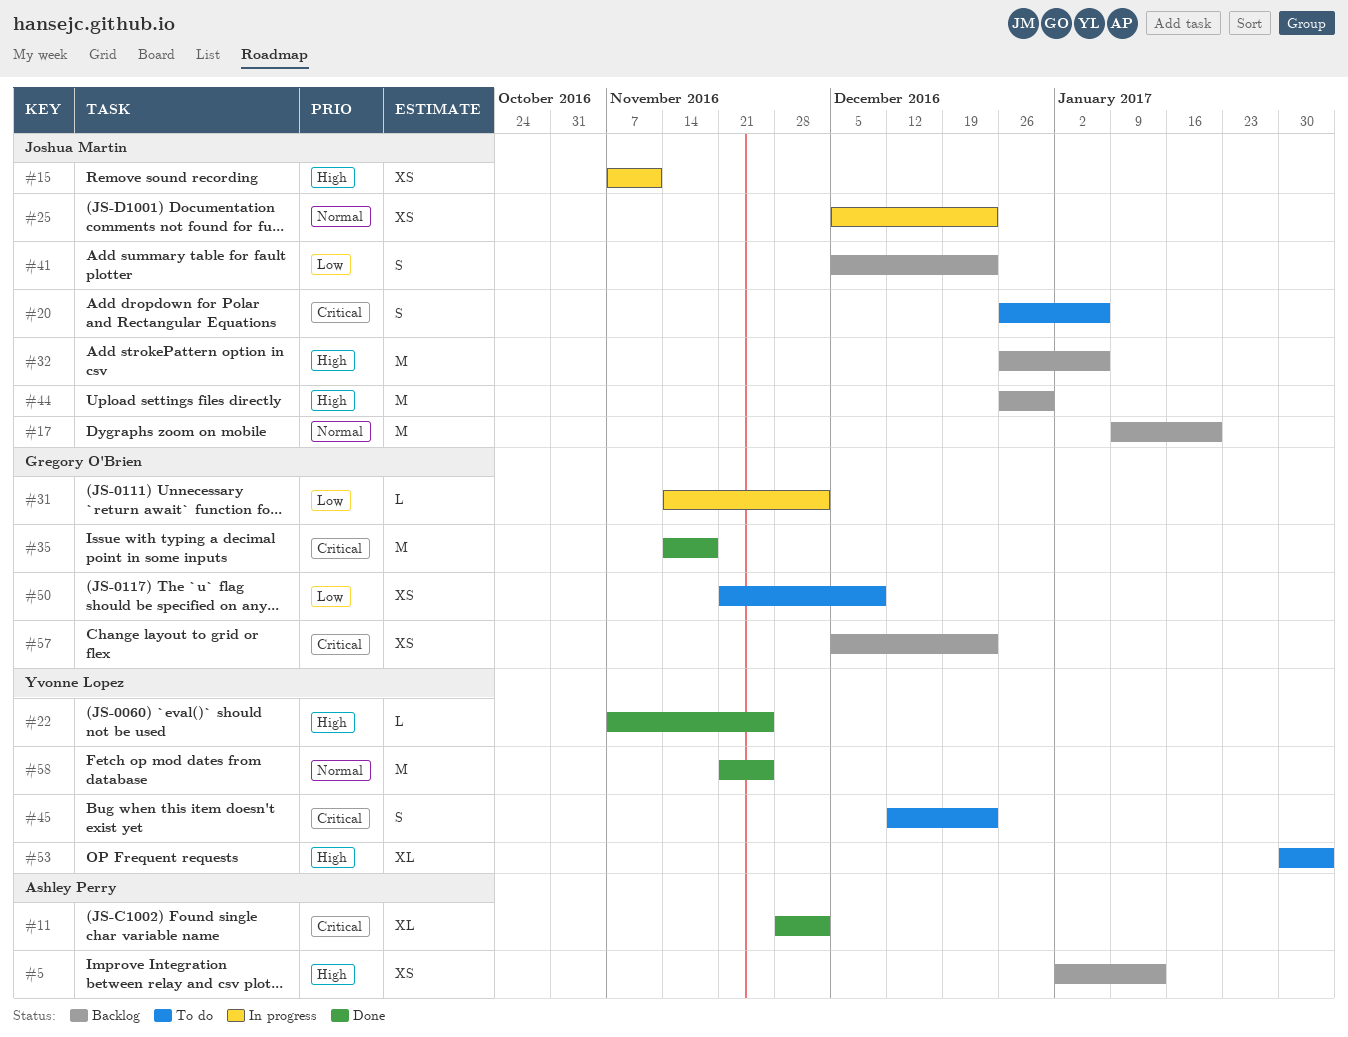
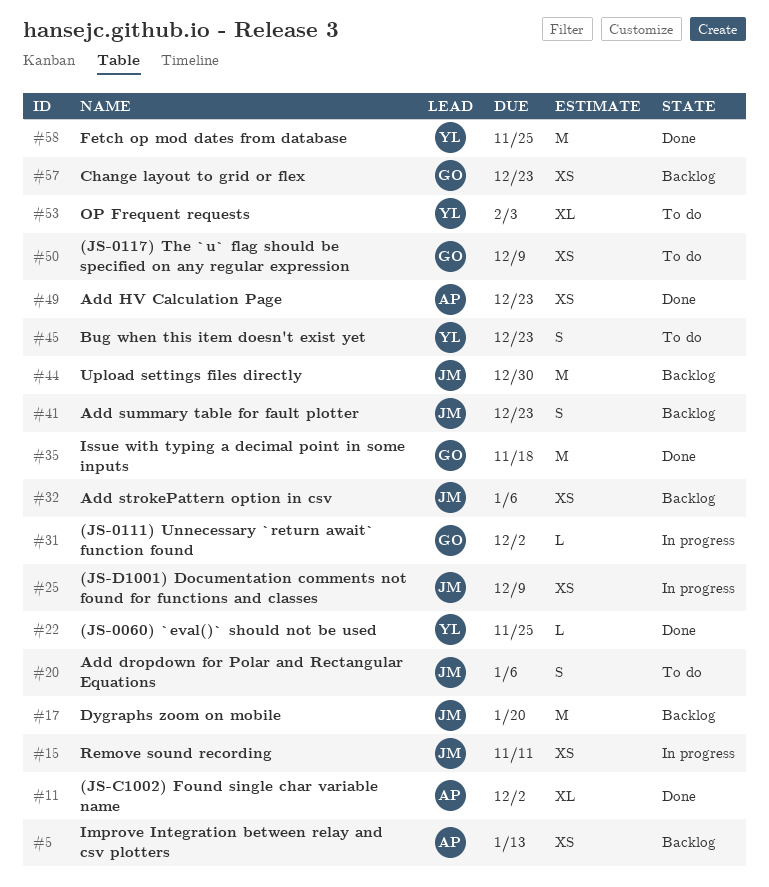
#25, due: Dec 23 -> Dec 9
#32, estimate: M -> XS
#49: none -> present

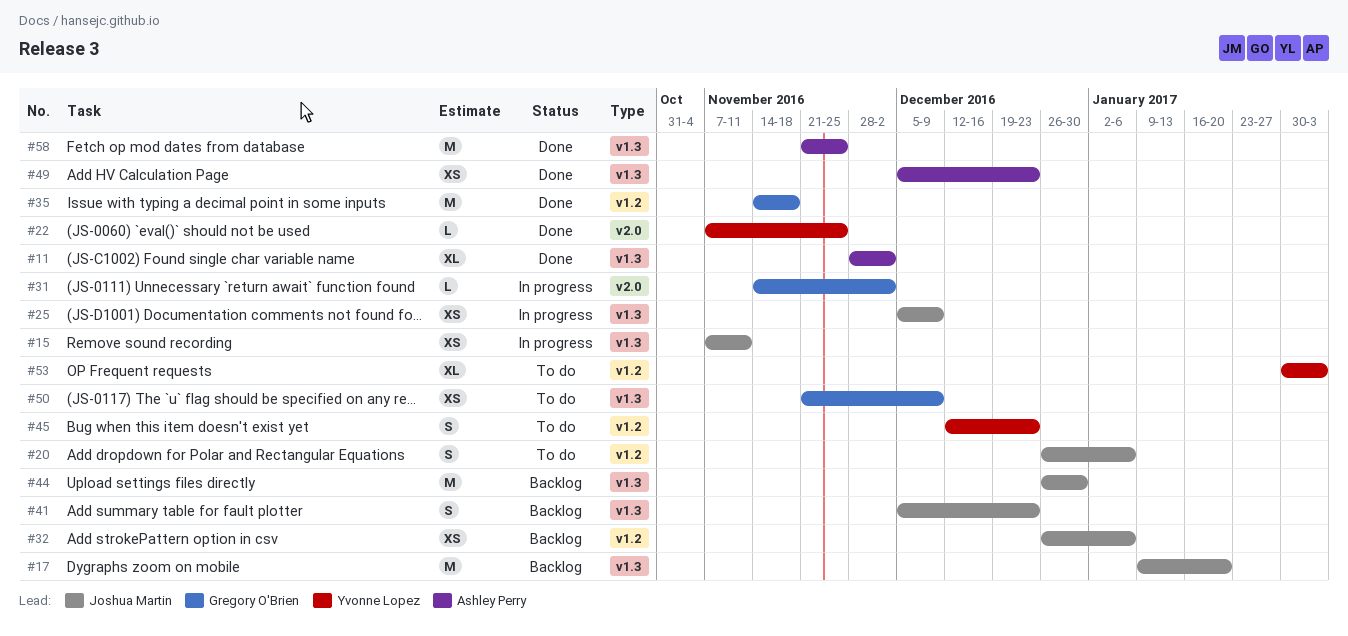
#5: present -> none
#57: present -> none
#58, owner: Yvonne Lopez -> Ashley Perry

